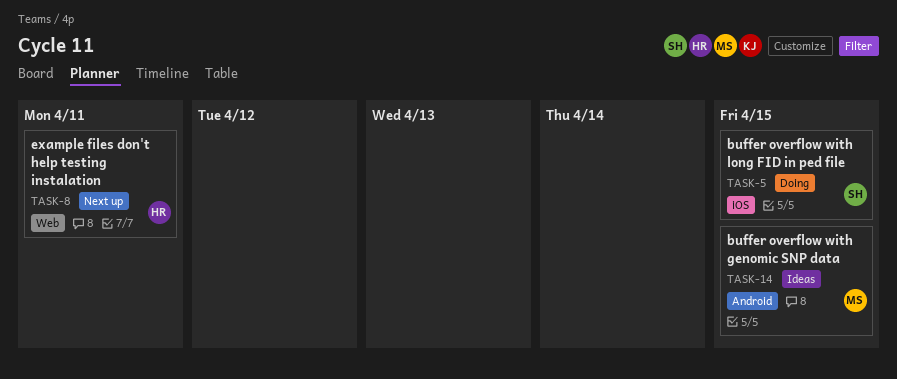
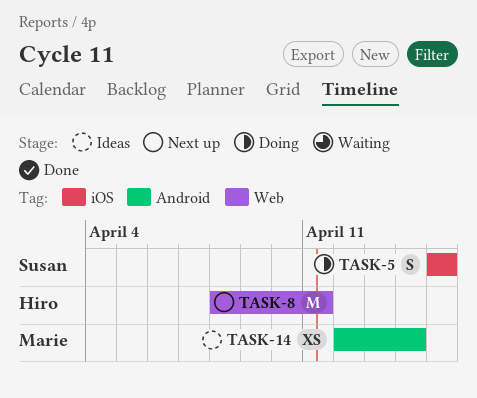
TASK-14, due: Apr 15 -> Apr 14

